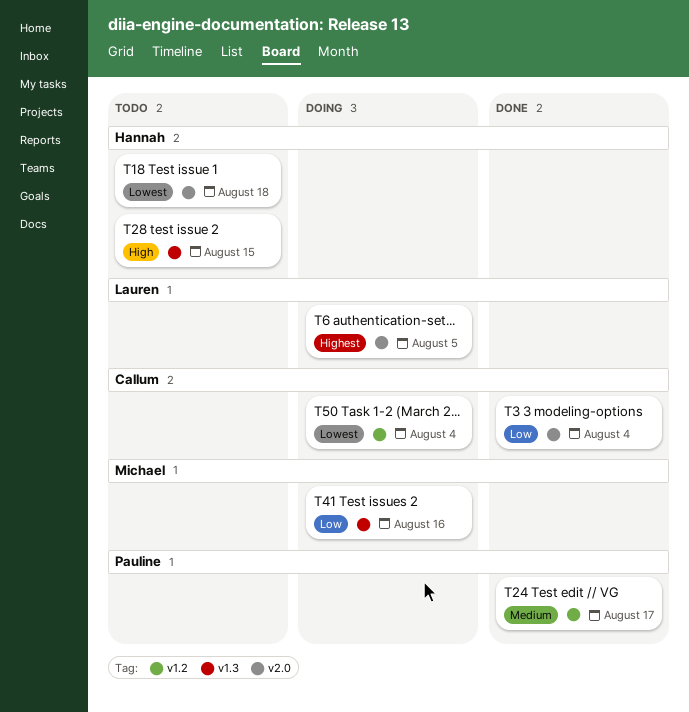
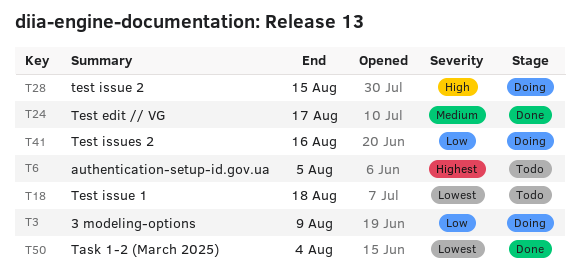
T3, status: Done -> Doing
T3, due: Aug 4 -> Aug 9
T6, status: Doing -> Todo
T28, status: Todo -> Doing
T50, status: Doing -> Done

